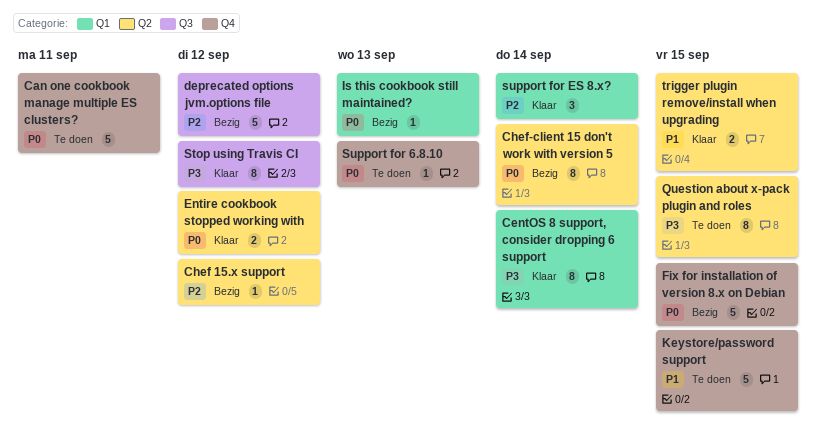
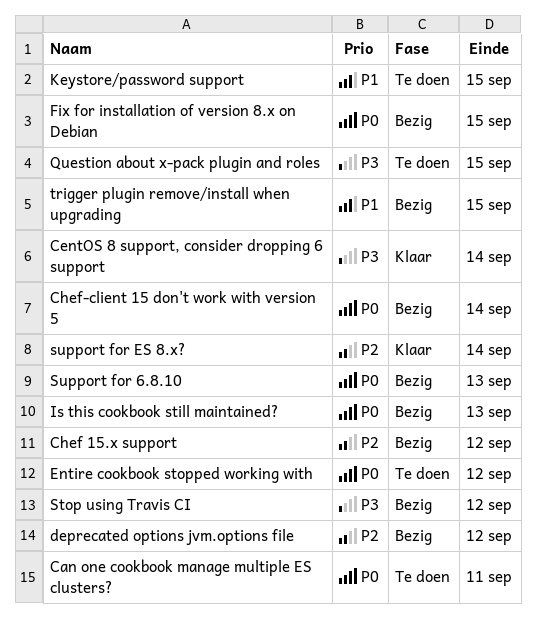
Entire cookbook stopped working with, status: Klaar -> Te doen
Stop using Travis CI, status: Klaar -> Bezig
Support for 6.8.10, status: Te doen -> Bezig
trigger plugin remove/install when upgrading, status: Klaar -> Bezig

